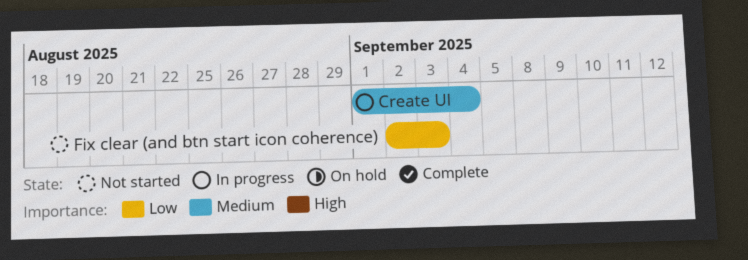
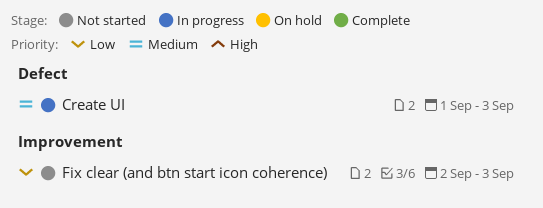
Create UI, due: Sep 4 -> Sep 3

